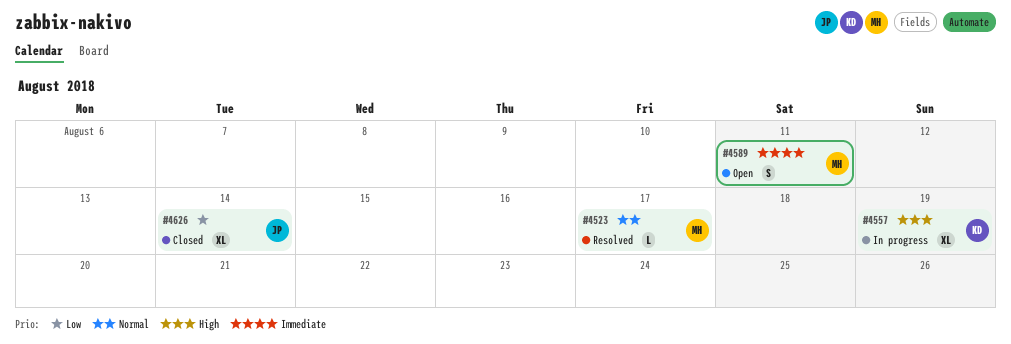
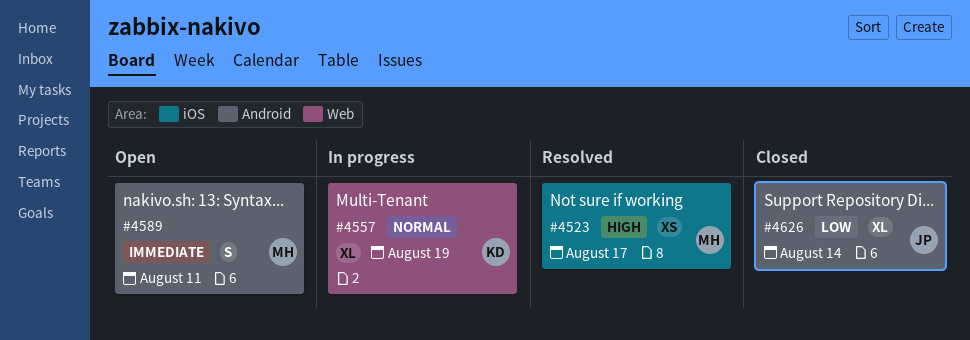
#4523, priority: Normal -> High
#4523, estimate: L -> XS
#4557, priority: High -> Normal

